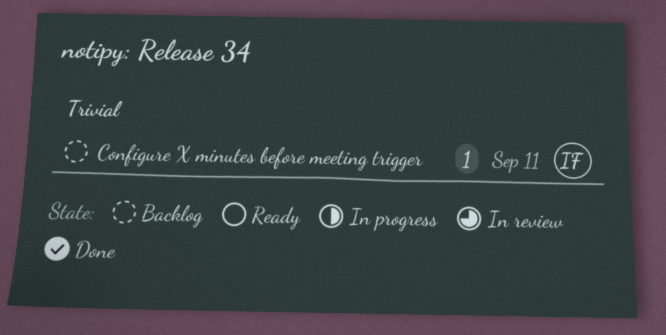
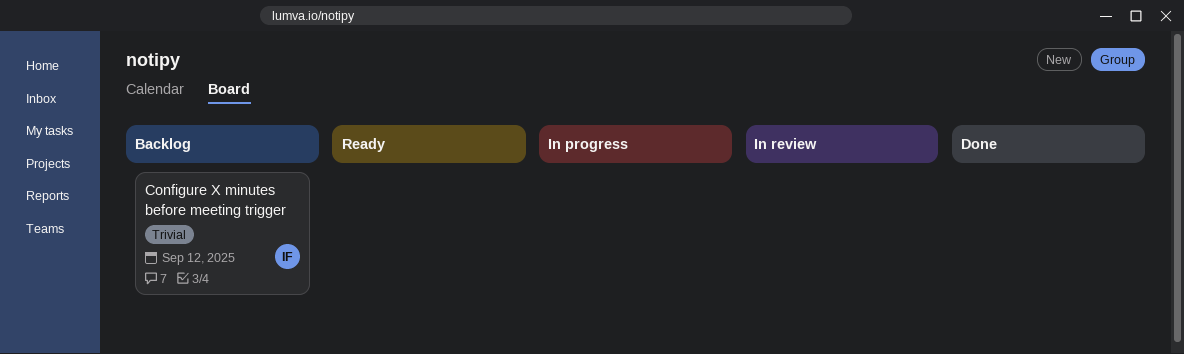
Configure X minutes before meeting trigger, due: Sep 11 -> Sep 12

